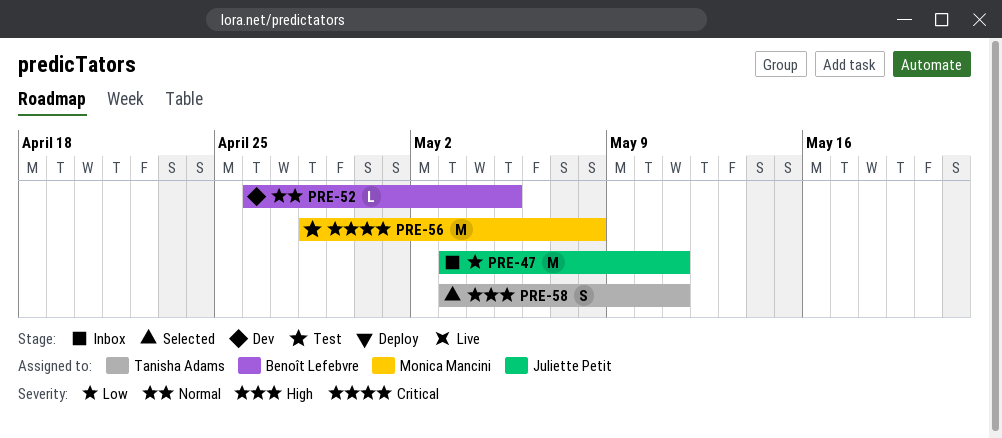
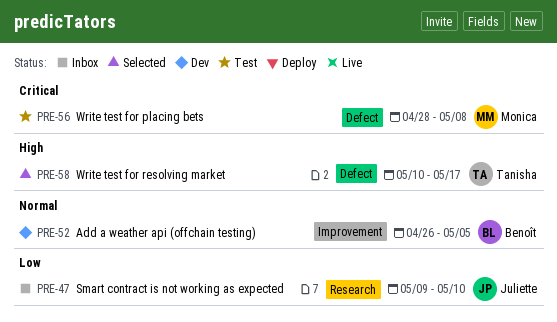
PRE-47, start: May 3 -> May 9
PRE-47, due: May 11 -> May 10
PRE-58, start: May 3 -> May 10
PRE-58, due: May 11 -> May 17

